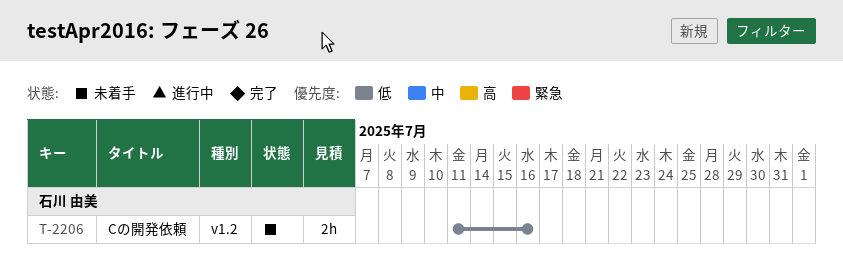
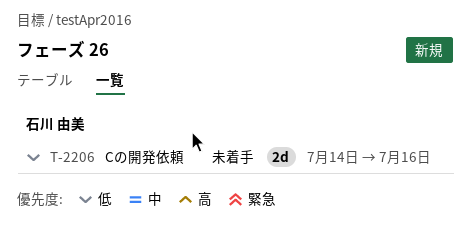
T-2206, estimate: 2h -> 2d
T-2206, start: Jul 11 -> Jul 14

